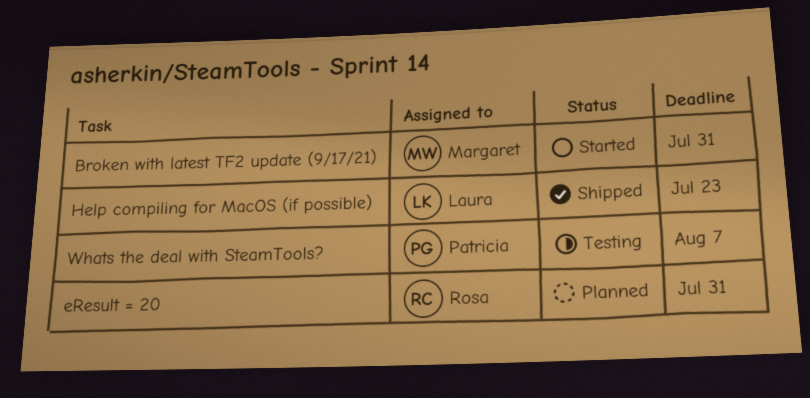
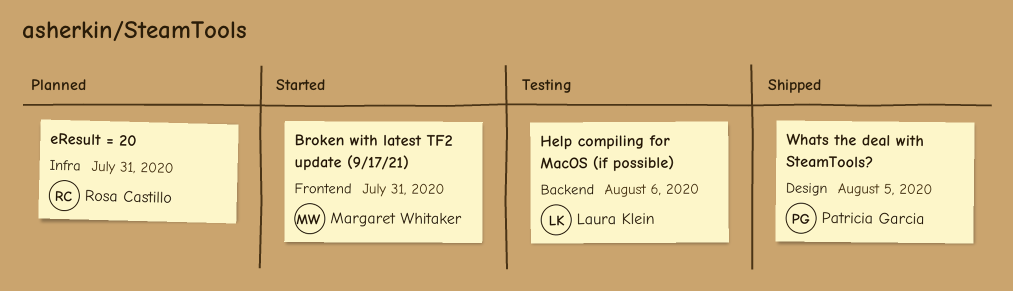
Help compiling for MacOS (if possible), status: Shipped -> Testing
Help compiling for MacOS (if possible), due: Jul 23 -> Aug 6
Whats the deal with SteamTools?, status: Testing -> Shipped
Whats the deal with SteamTools?, due: Aug 7 -> Aug 5

